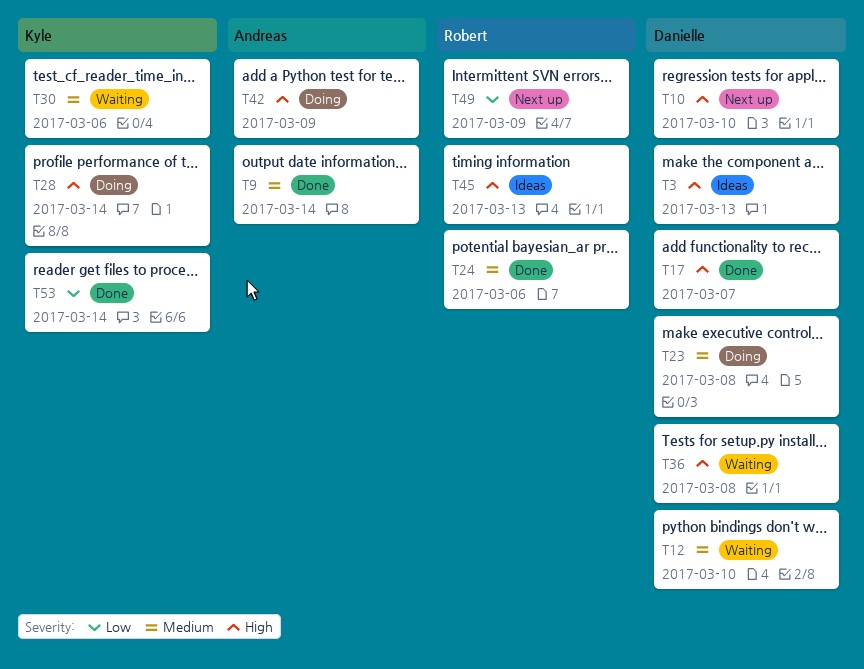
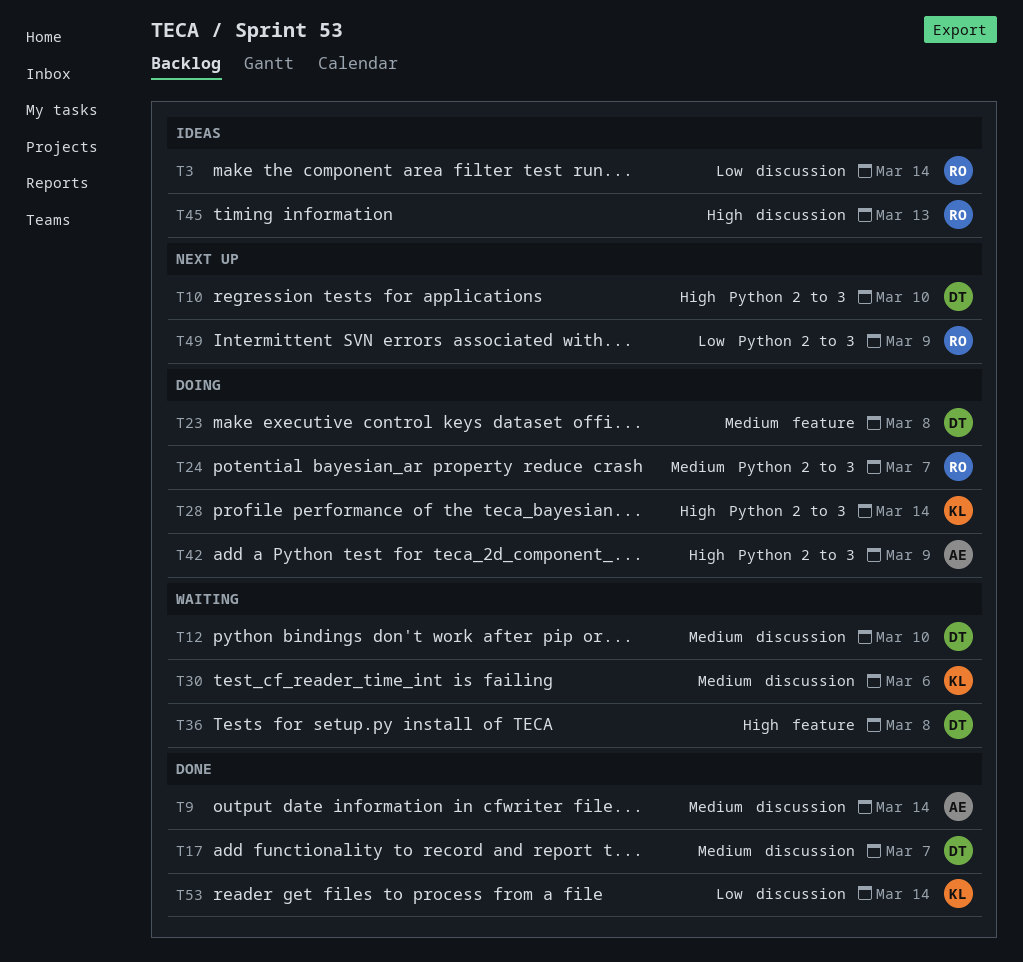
T3, owner: Danielle -> Robert
T3, priority: High -> Low
T3, due: Mar 13 -> Mar 14
T17, priority: High -> Medium
T24, status: Done -> Doing
T24, due: Mar 6 -> Mar 7

